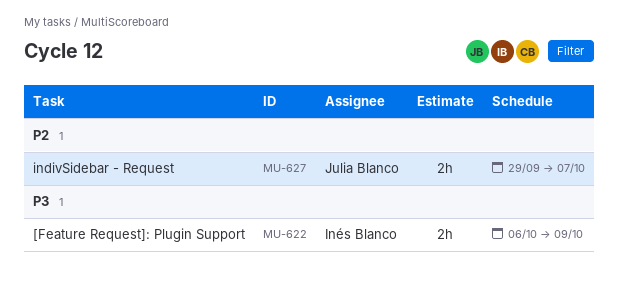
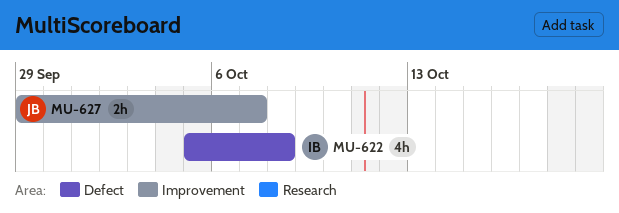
MU-622, estimate: 2h -> 4h
MU-622, start: Oct 6 -> Oct 5
MU-622, due: Oct 9 -> Oct 8

